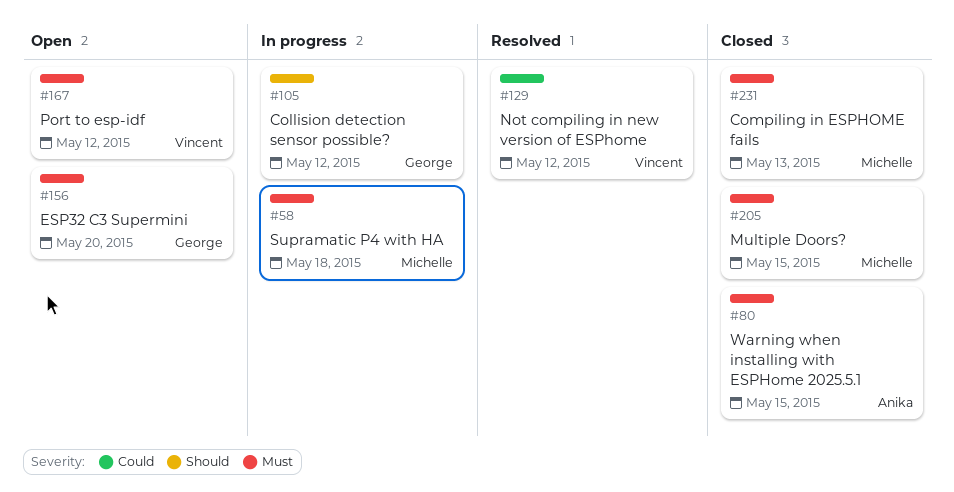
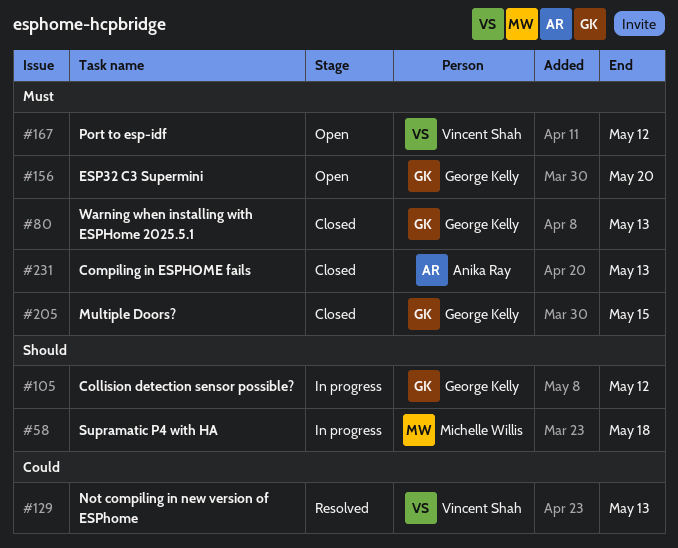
#58, priority: Must -> Should
#80, owner: Anika Ray -> George Kelly
#80, due: May 15 -> May 13
#129, due: May 12 -> May 13
#205, owner: Michelle Willis -> George Kelly
#231, owner: Michelle Willis -> Anika Ray

